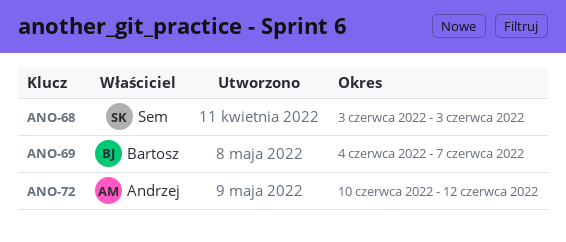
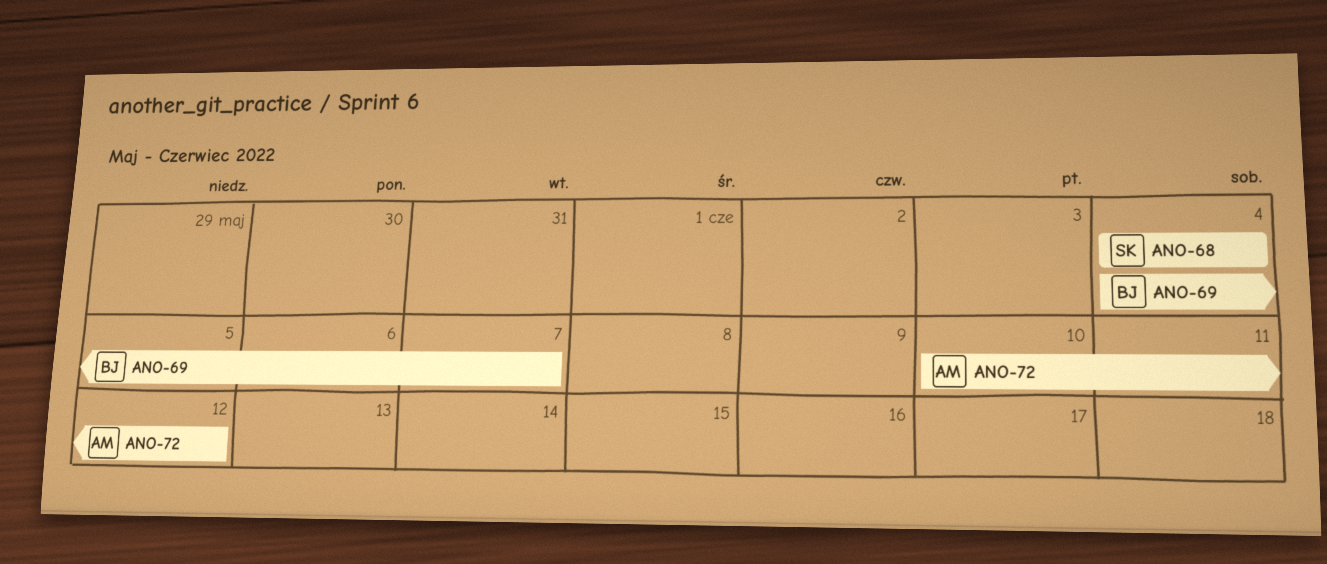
ANO-68, start: Jun 3 -> Jun 4
ANO-68, due: Jun 3 -> Jun 4

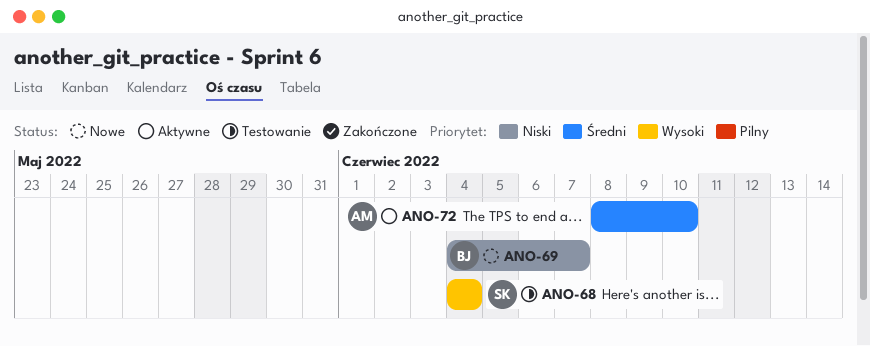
ANO-72, start: Jun 10 -> Jun 8
ANO-72, due: Jun 12 -> Jun 10

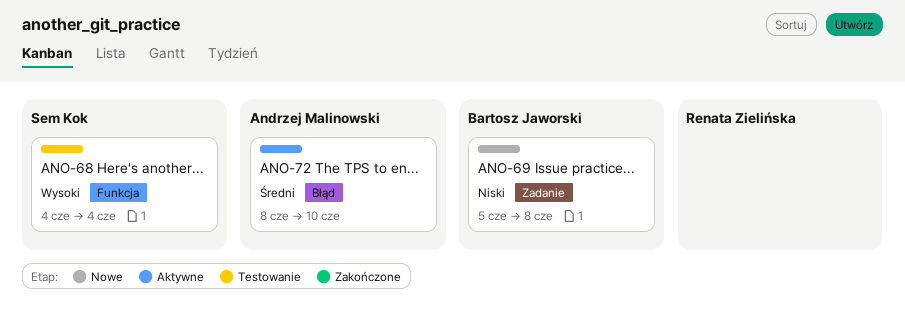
ANO-69, start: Jun 4 -> Jun 5
ANO-69, due: Jun 7 -> Jun 8

